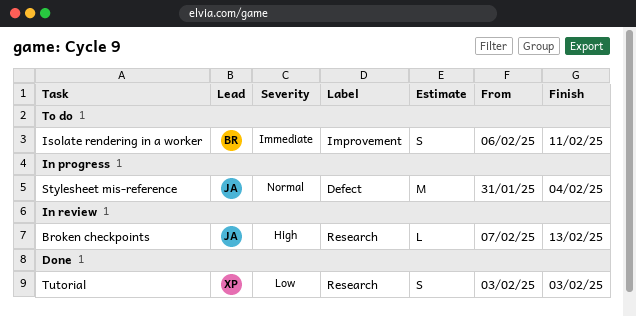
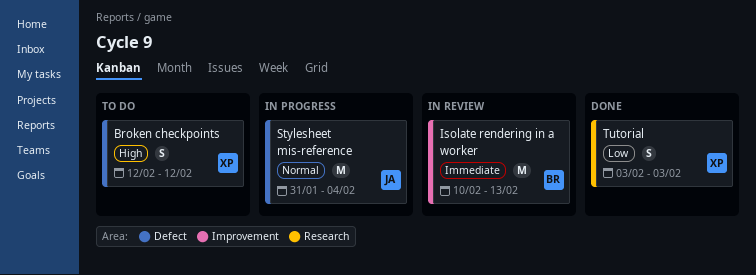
Broken checkpoints, status: In review -> To do
Broken checkpoints, owner: JA -> XP
Broken checkpoints, label: Research -> Defect
Broken checkpoints, estimate: L -> S
Broken checkpoints, start: Feb 7 -> Feb 12
Broken checkpoints, due: Feb 13 -> Feb 12
Isolate rendering in a worker, status: To do -> In review
Isolate rendering in a worker, estimate: S -> M
Isolate rendering in a worker, start: Feb 6 -> Feb 10
Isolate rendering in a worker, due: Feb 11 -> Feb 13

